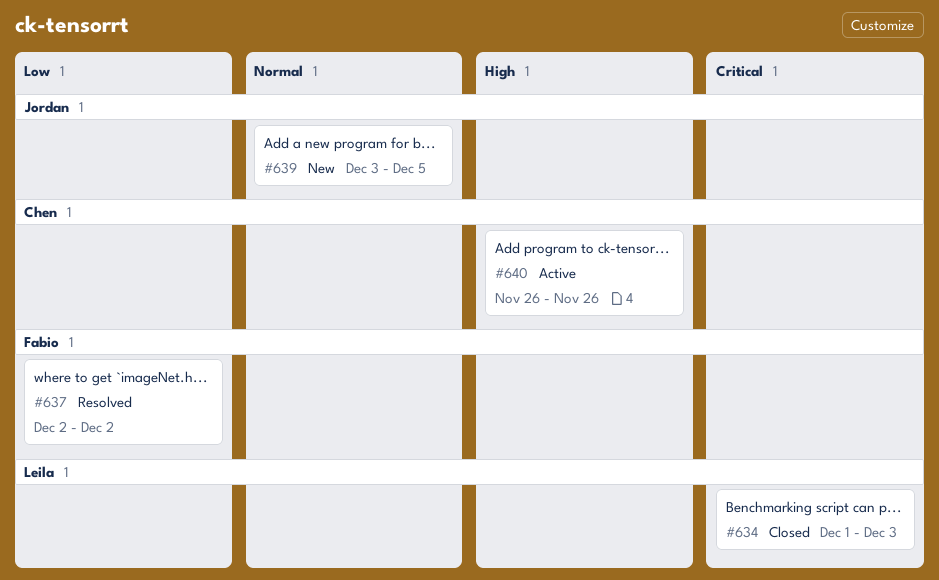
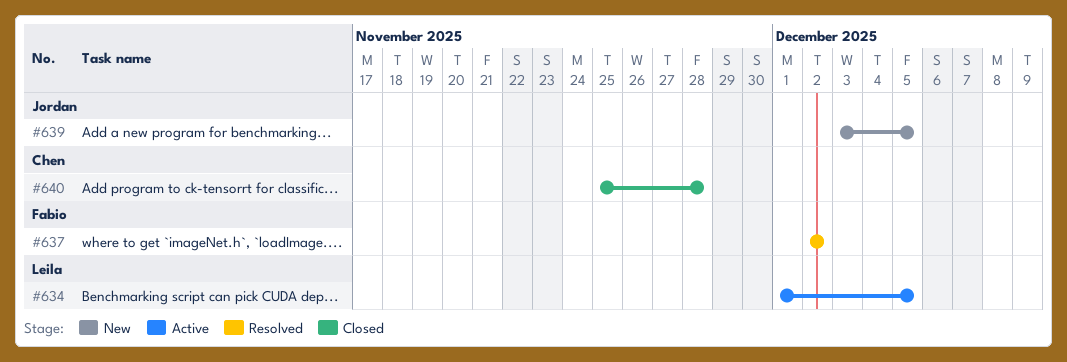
#634, status: Closed -> Active
#634, due: Dec 3 -> Dec 5
#640, status: Active -> Closed
#640, start: Nov 26 -> Nov 25
#640, due: Nov 26 -> Nov 28

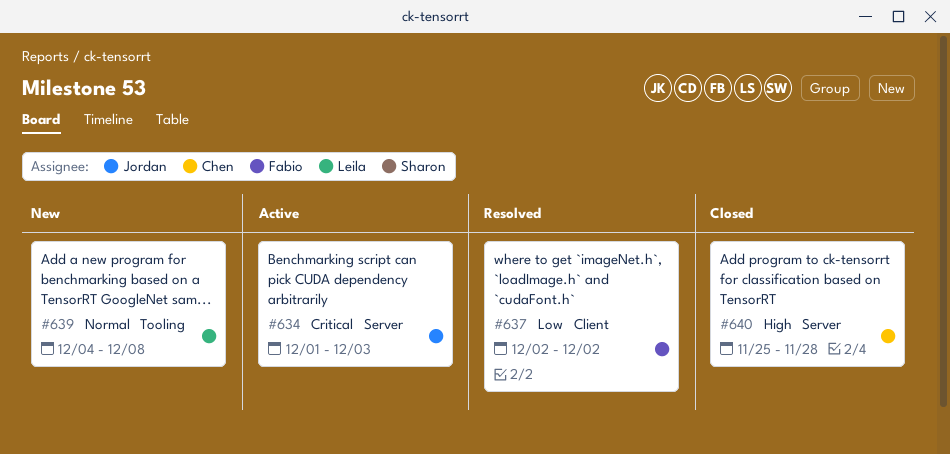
#634, owner: Leila -> Jordan
#634, due: Dec 5 -> Dec 3
#639, owner: Jordan -> Leila
#639, start: Dec 3 -> Dec 4
#639, due: Dec 5 -> Dec 8

